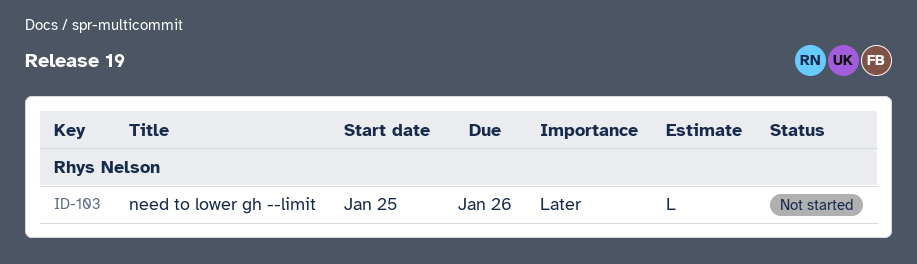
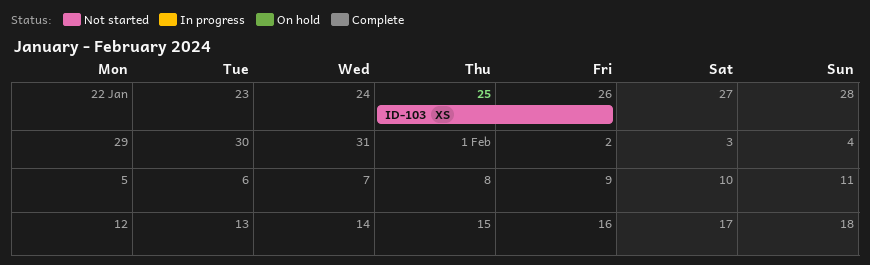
ID-103, estimate: L -> XS

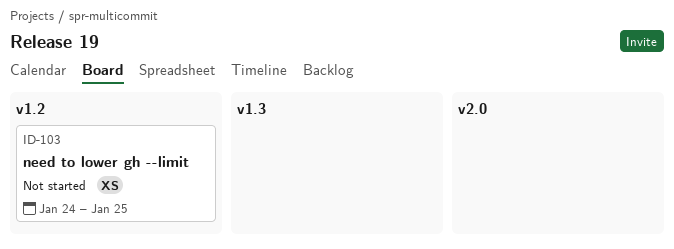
ID-103, start: Jan 25 -> Jan 24
ID-103, due: Jan 26 -> Jan 25

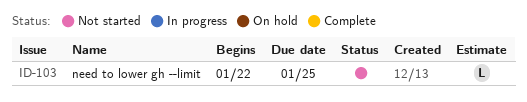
ID-103, estimate: XS -> L
ID-103, start: Jan 24 -> Jan 22

